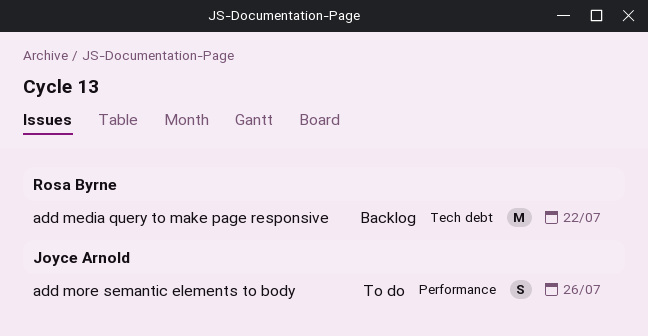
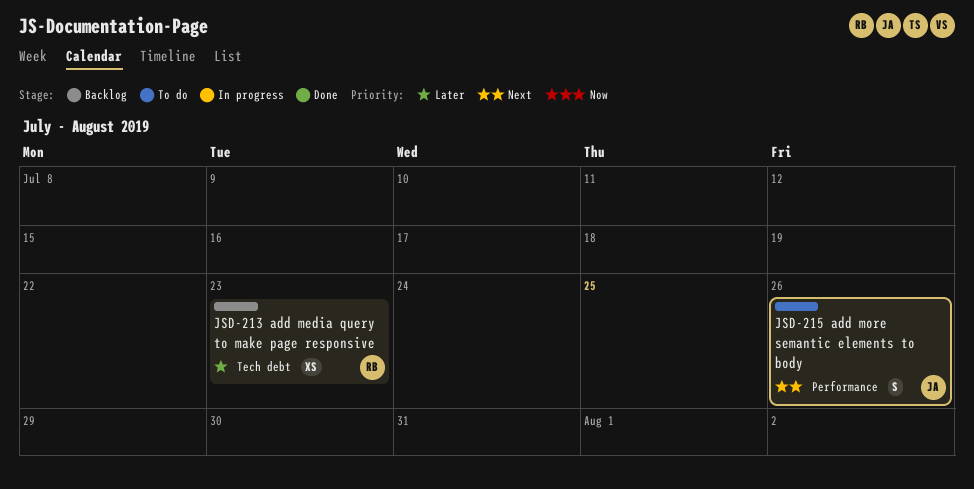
add media query to make page responsive, estimate: M -> XS
add media query to make page responsive, due: Jul 22 -> Jul 23

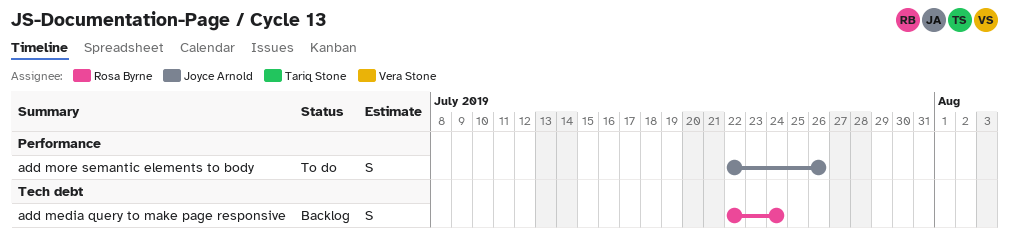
add media query to make page responsive, estimate: XS -> S
add media query to make page responsive, due: Jul 23 -> Jul 24

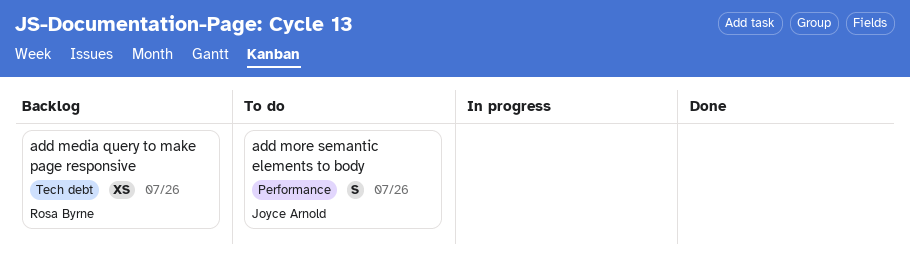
add media query to make page responsive, estimate: S -> XS
add media query to make page responsive, due: Jul 24 -> Jul 26

